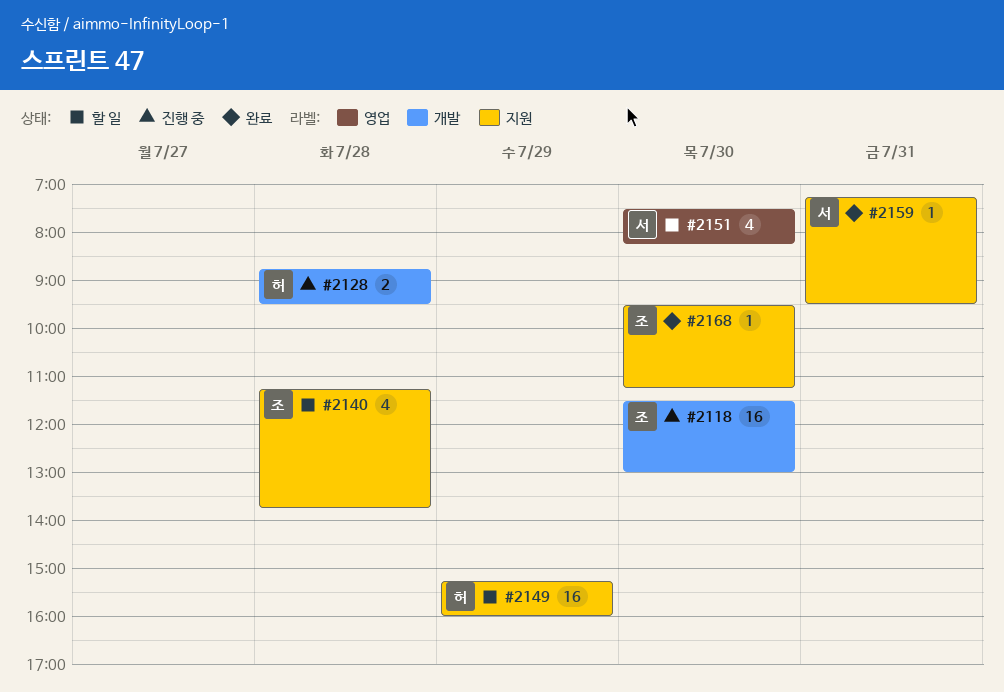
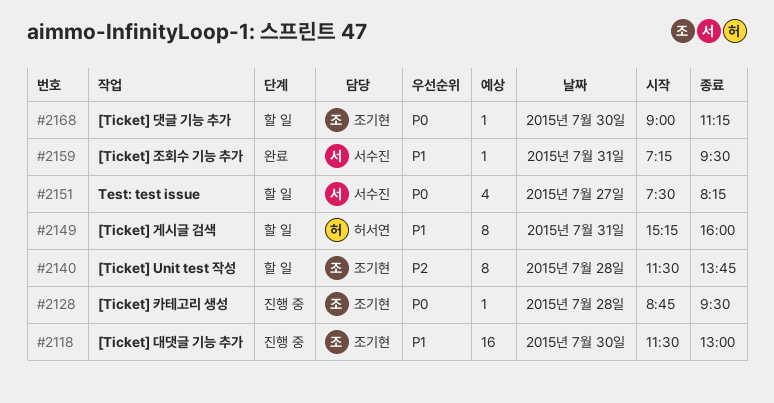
#2128, owner: 허서연 -> 조기현
#2128, estimate: 2 -> 1
#2140, estimate: 4 -> 8
#2140, begins: 11:15 -> 11:30
#2149, estimate: 16 -> 8
#2149, day: Jul 29 -> Jul 31
#2151, day: Jul 30 -> Jul 27
#2168, status: 완료 -> 할 일
#2168, begins: 09:30 -> 09:00

